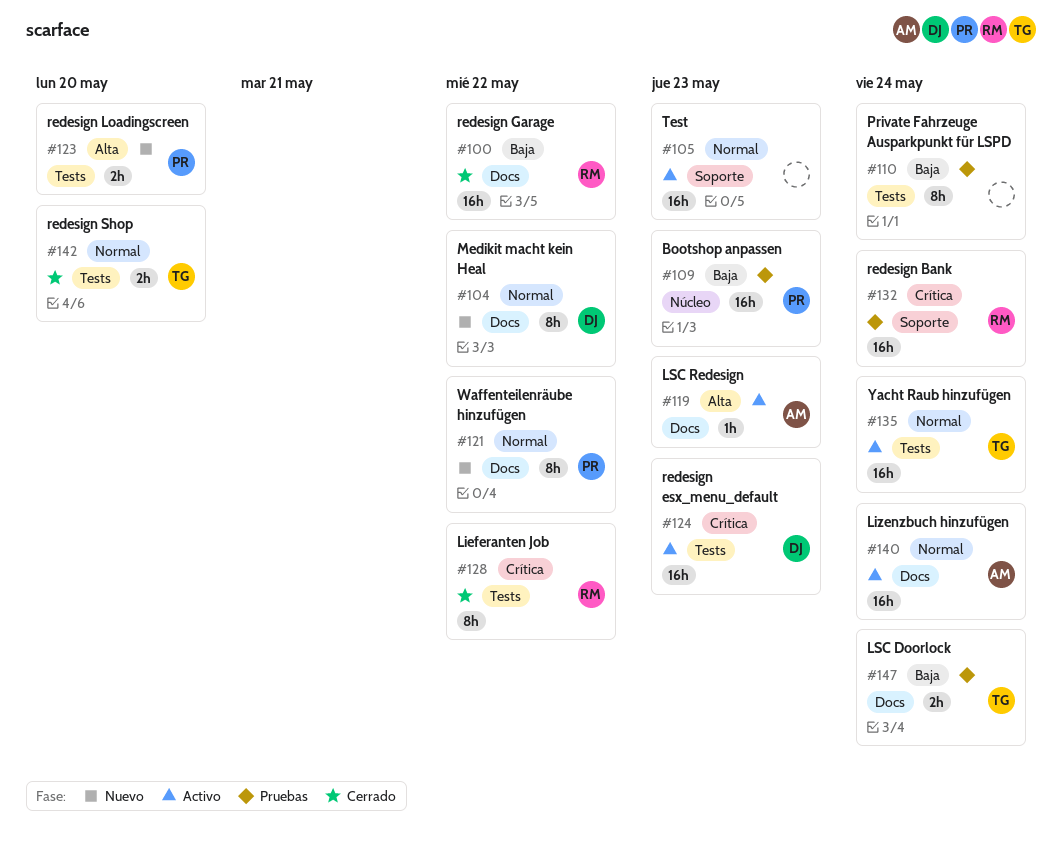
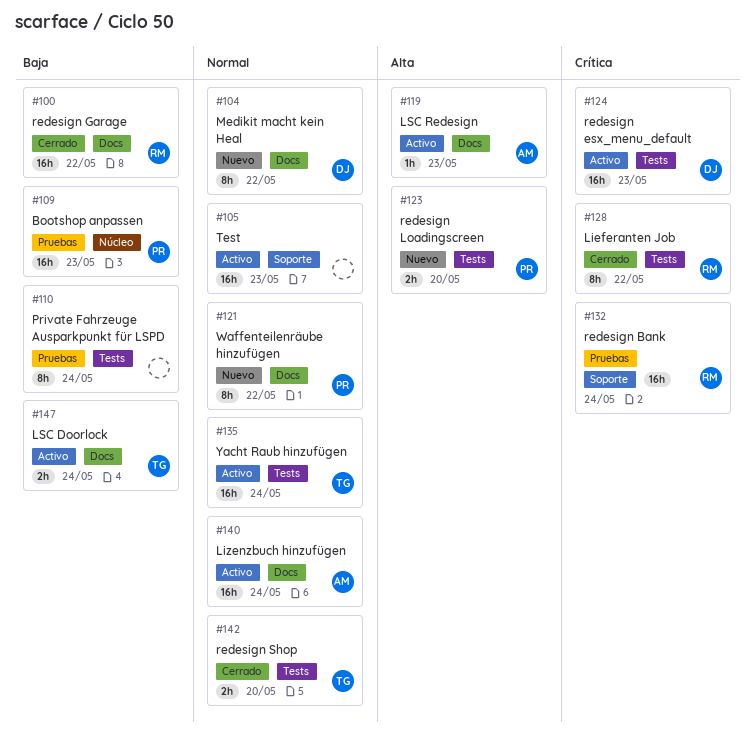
#147, status: Pruebas -> Activo

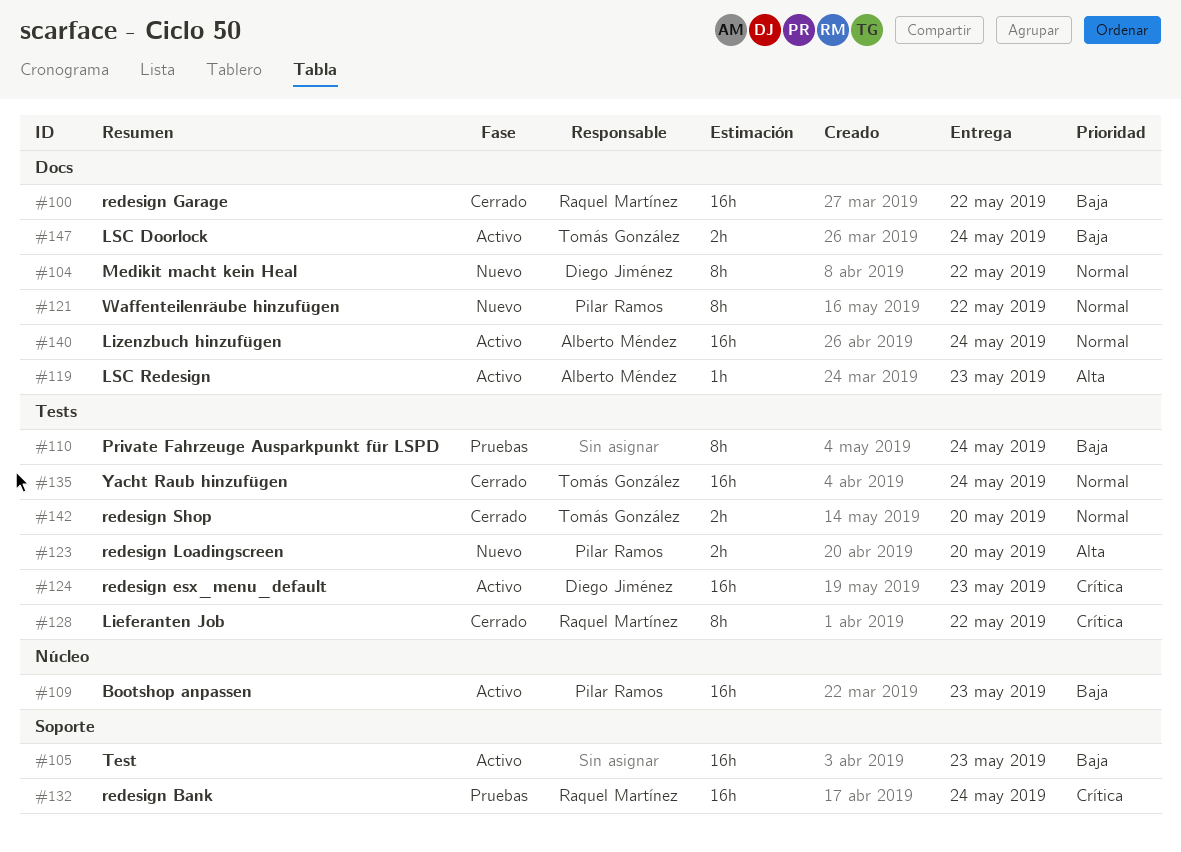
#105, priority: Normal -> Baja
#109, status: Pruebas -> Activo
#135, status: Activo -> Cerrado

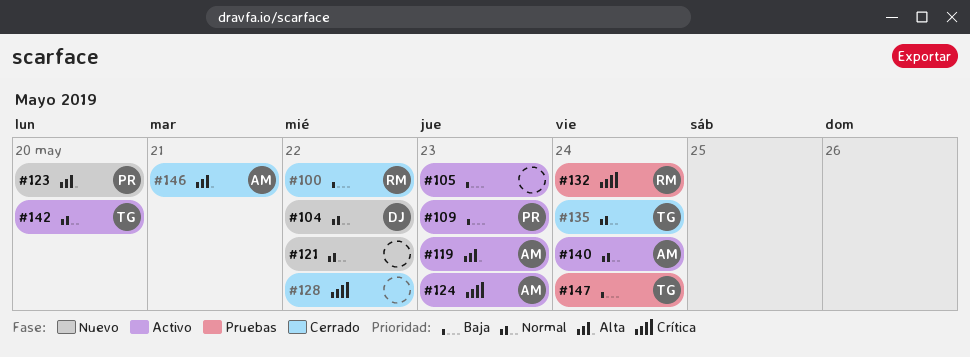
#110: present -> none
#121, owner: Pilar Ramos -> none
#124, owner: Diego Jiménez -> Alberto Méndez
#128, owner: Raquel Martínez -> none
#142, status: Cerrado -> Activo
#146: none -> present
#147, status: Activo -> Pruebas

